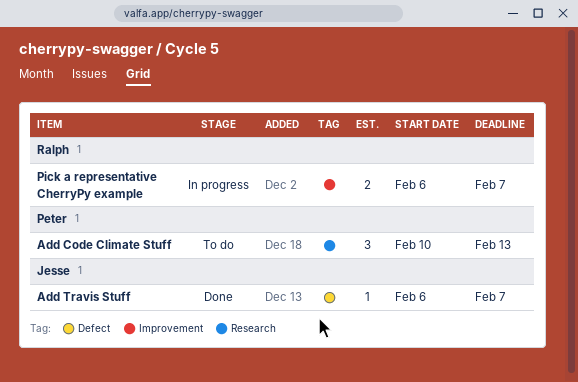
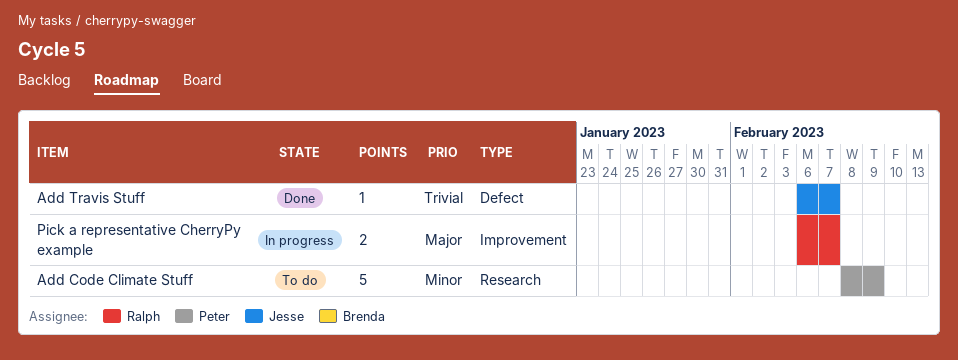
Add Code Climate Stuff, estimate: 3 -> 5
Add Code Climate Stuff, start: Feb 10 -> Feb 8
Add Code Climate Stuff, due: Feb 13 -> Feb 9

